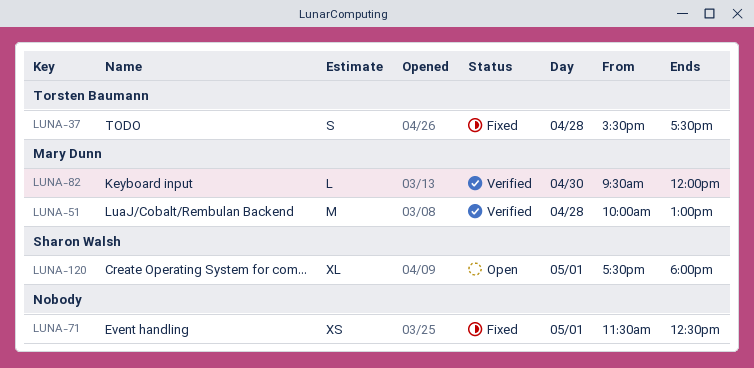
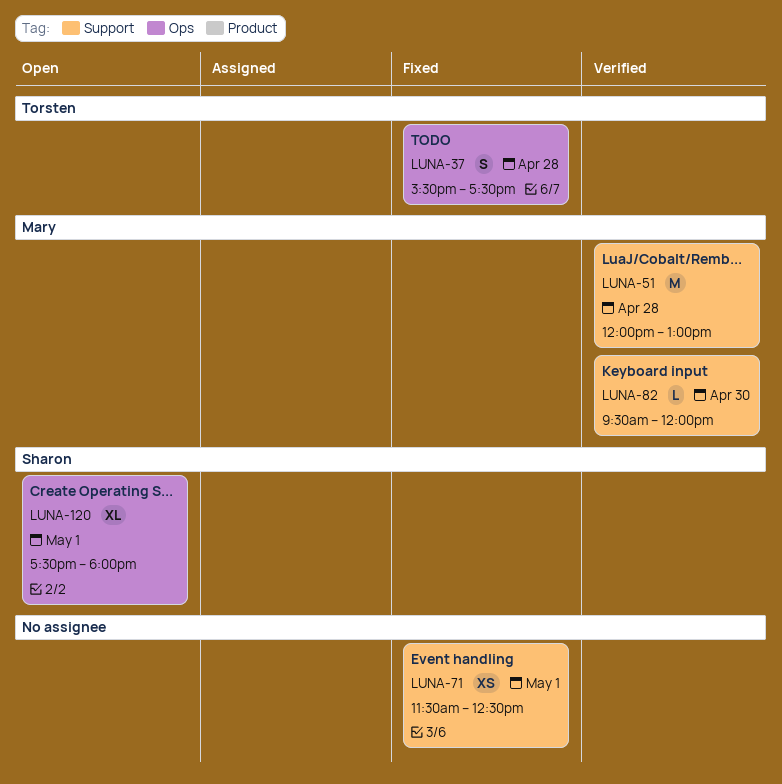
LUNA-51, begins: 10:00 -> 12:00

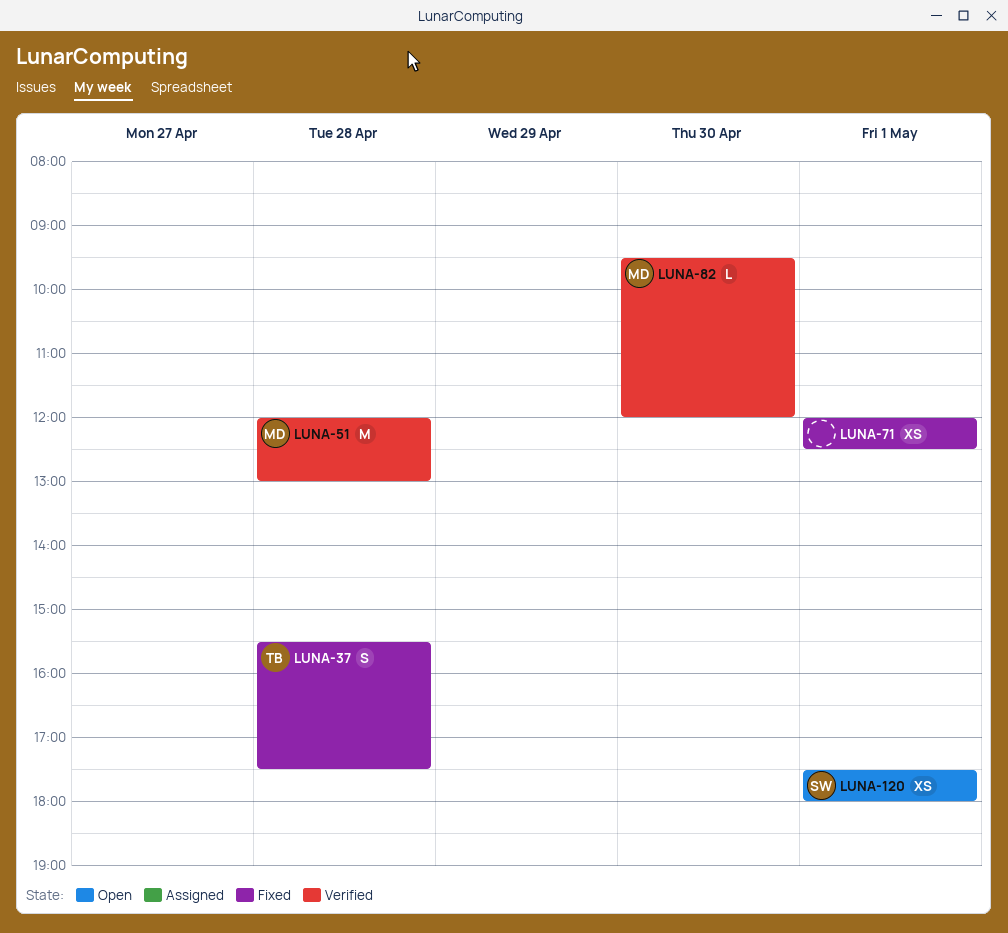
LUNA-71, begins: 11:30 -> 12:00
LUNA-120, estimate: XL -> XS

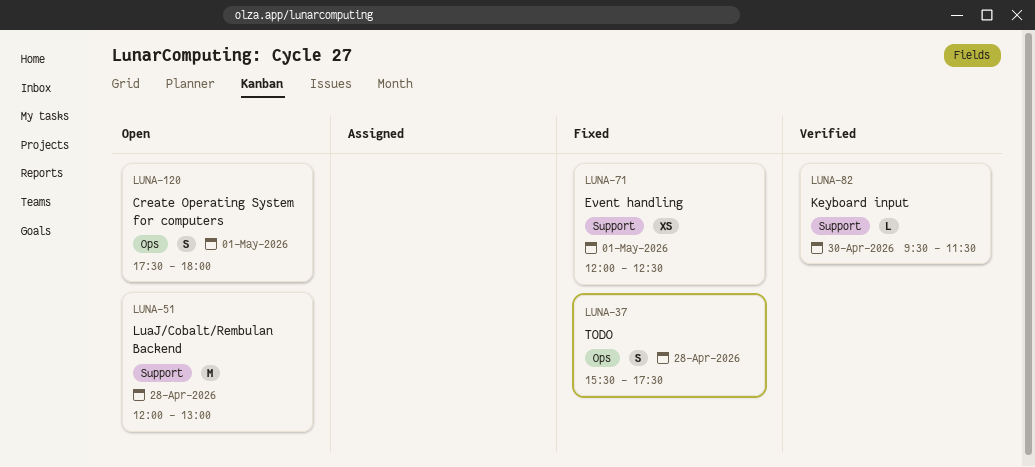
LUNA-51, status: Verified -> Open
LUNA-82, ends: 12:00 -> 11:30
LUNA-120, estimate: XS -> S

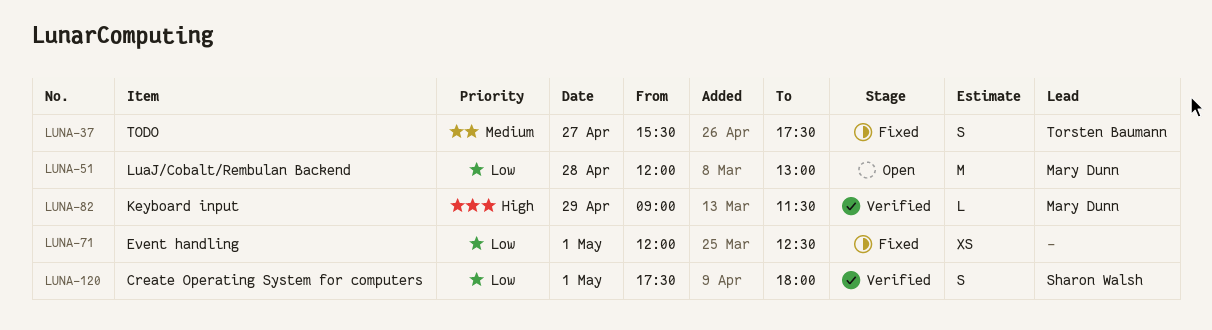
LUNA-37, day: Apr 28 -> Apr 27
LUNA-82, day: Apr 30 -> Apr 29
LUNA-82, begins: 09:30 -> 09:00
LUNA-120, status: Open -> Verified

